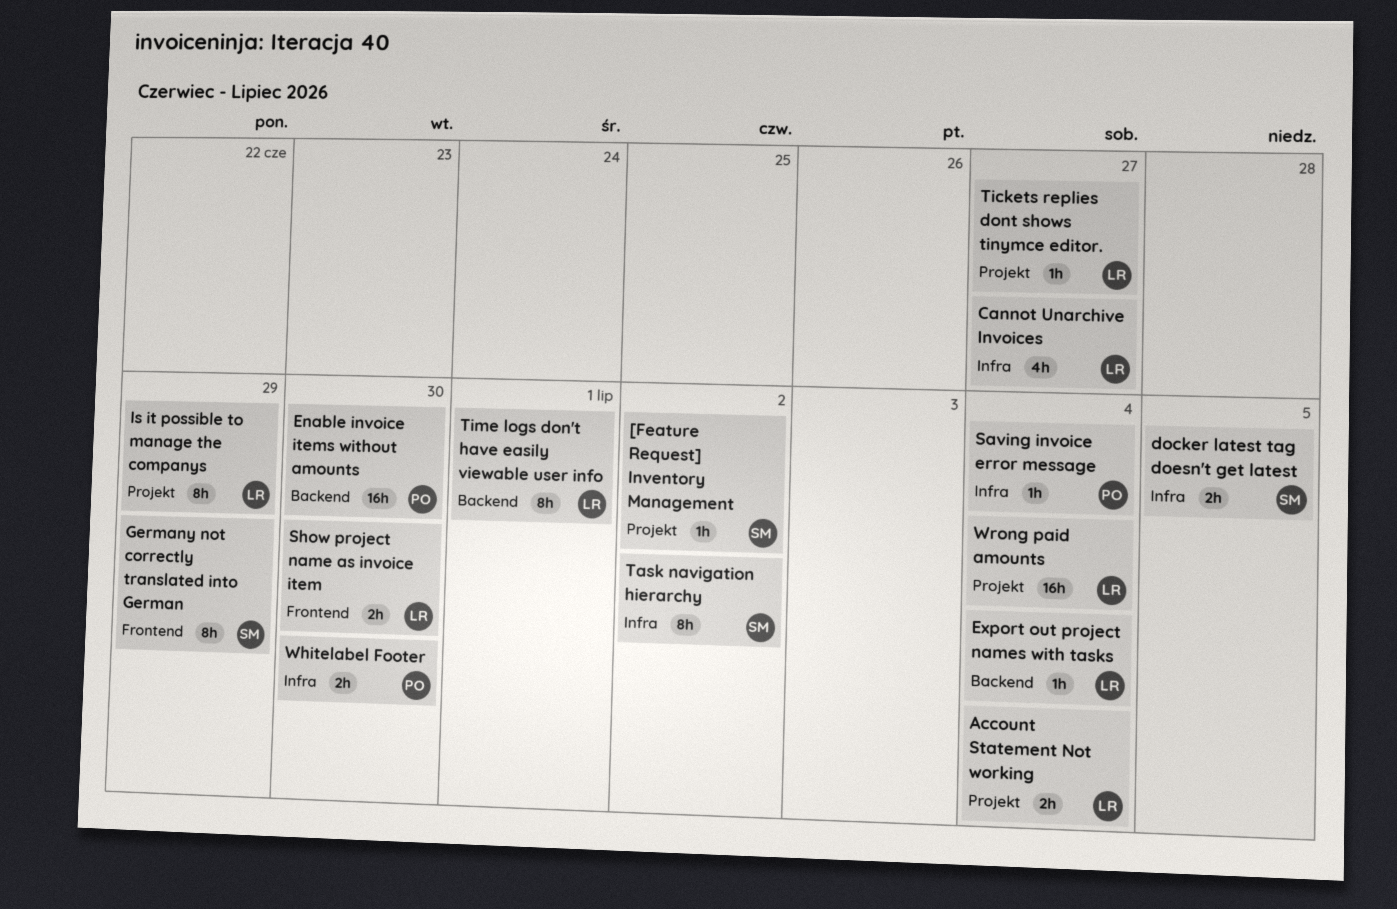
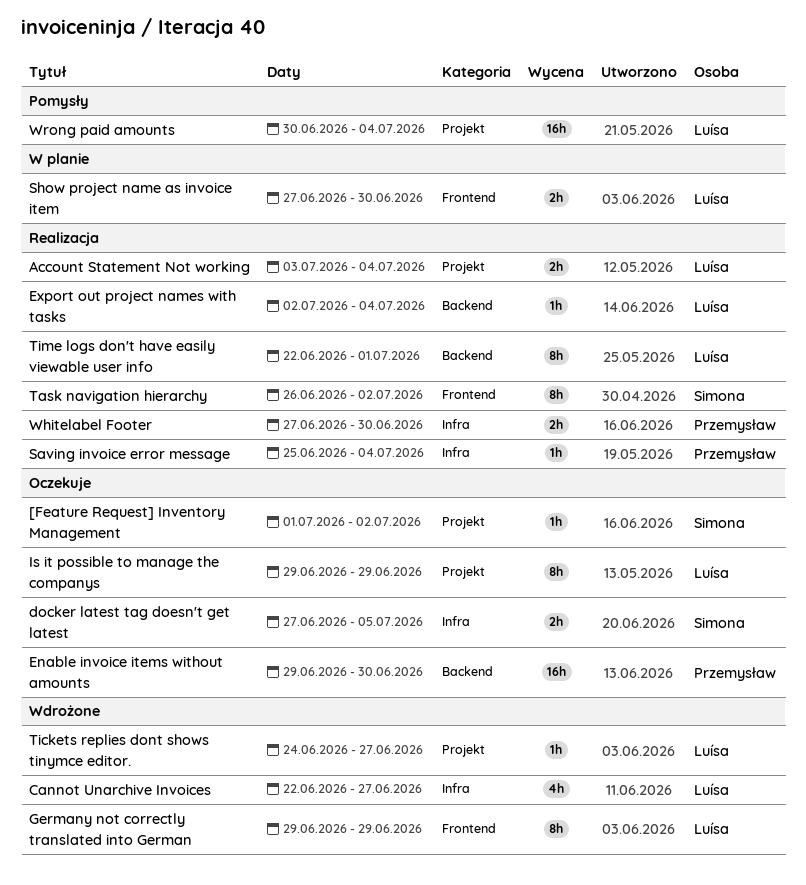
Germany not correctly translated into German, owner: Simona -> Luísa
Task navigation hierarchy, label: Infra -> Frontend

